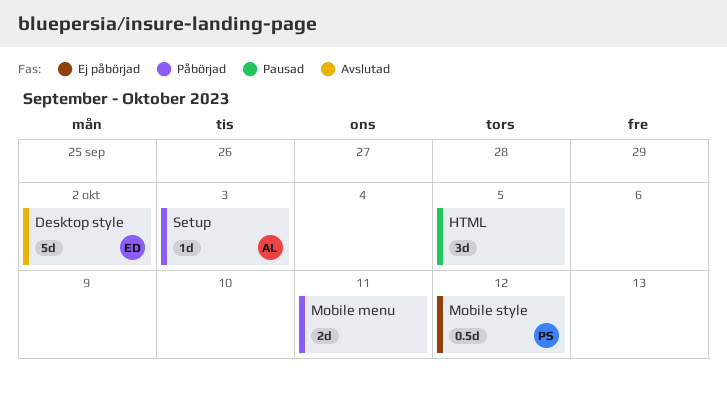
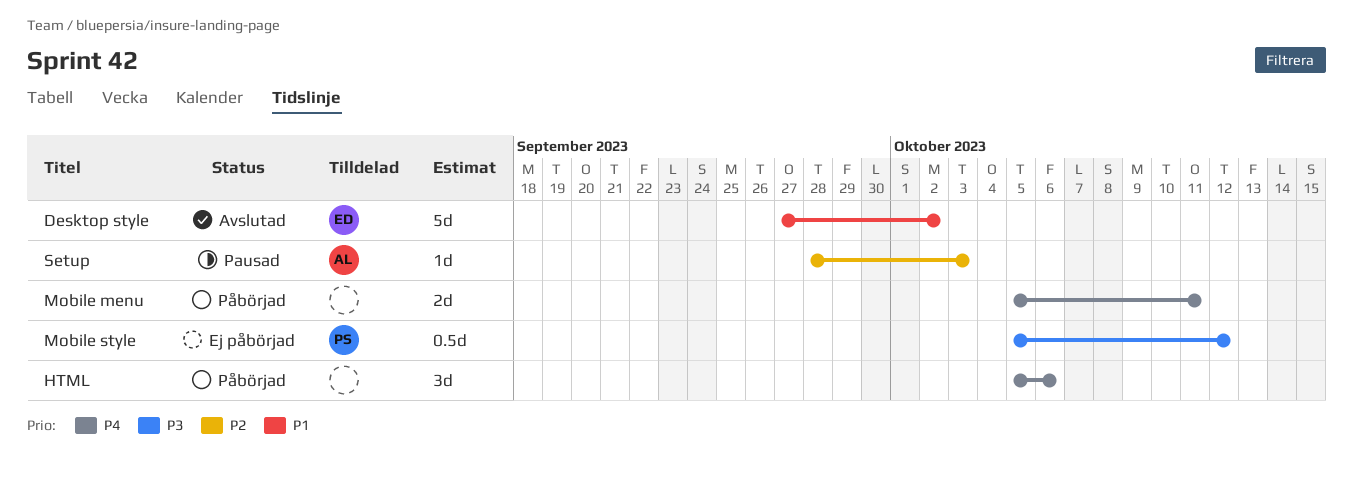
HTML, status: Pausad -> Påbörjad
HTML, due: Oct 5 -> Oct 6
Setup, status: Påbörjad -> Pausad

